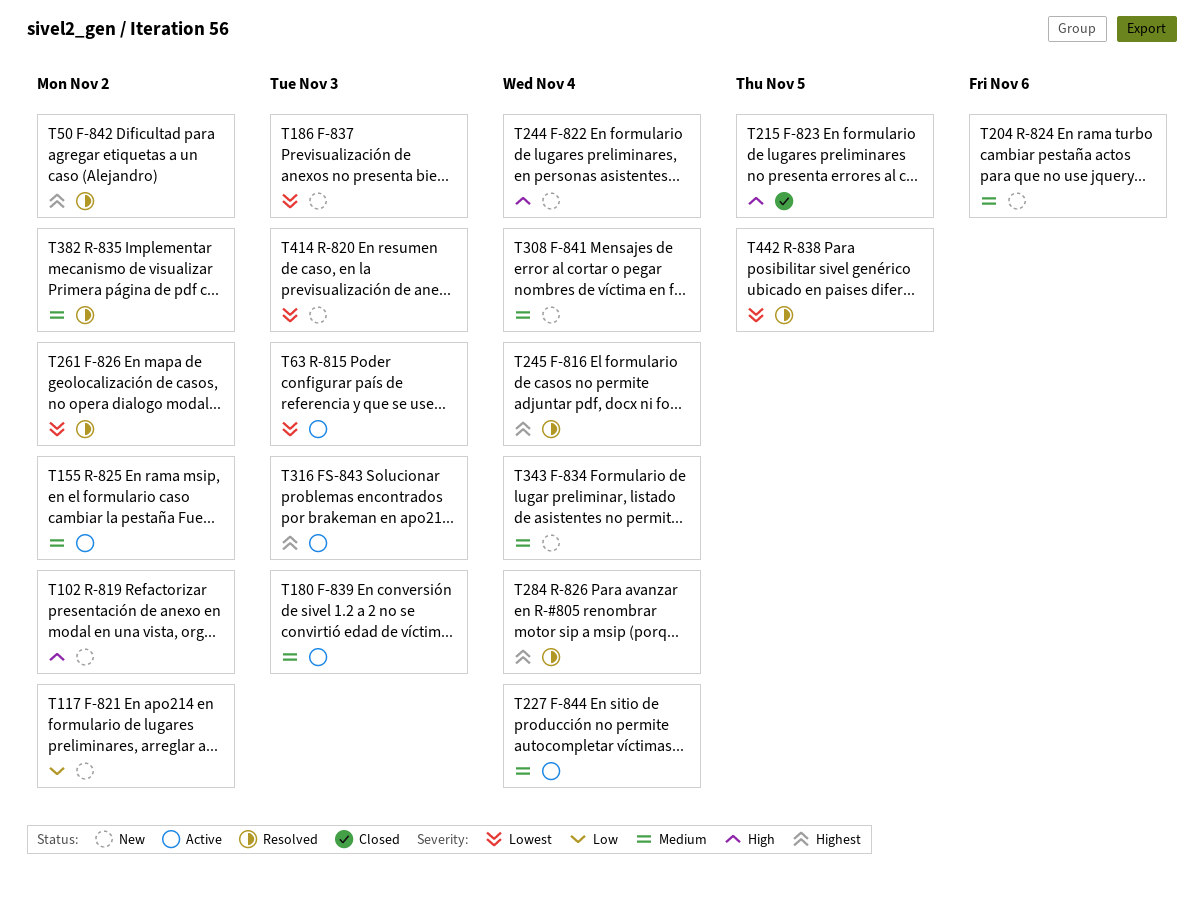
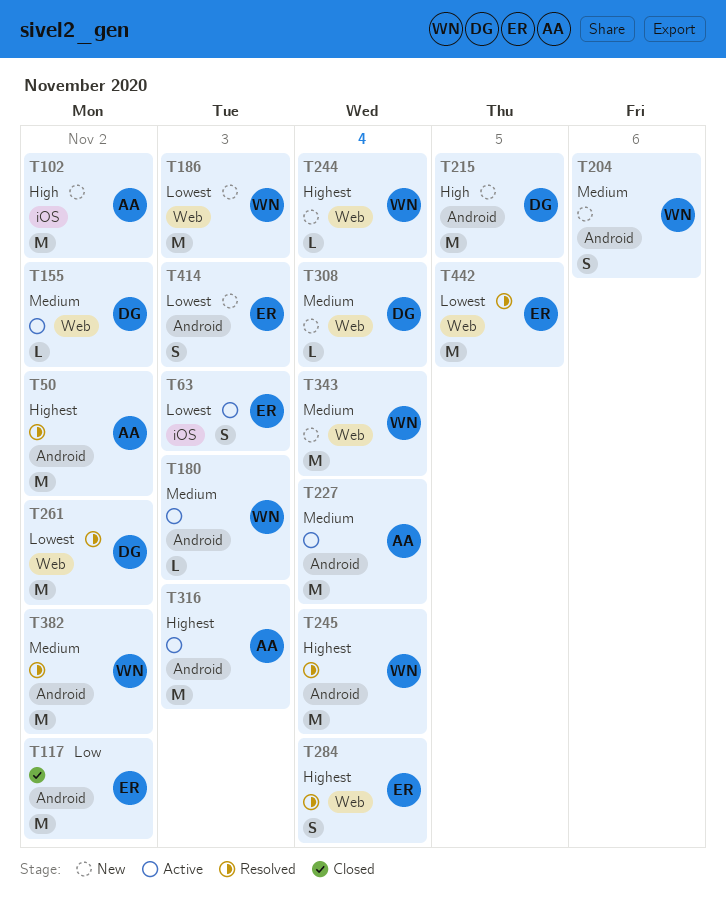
T117, status: New -> Closed
T215, status: Closed -> New
T244, priority: High -> Highest

